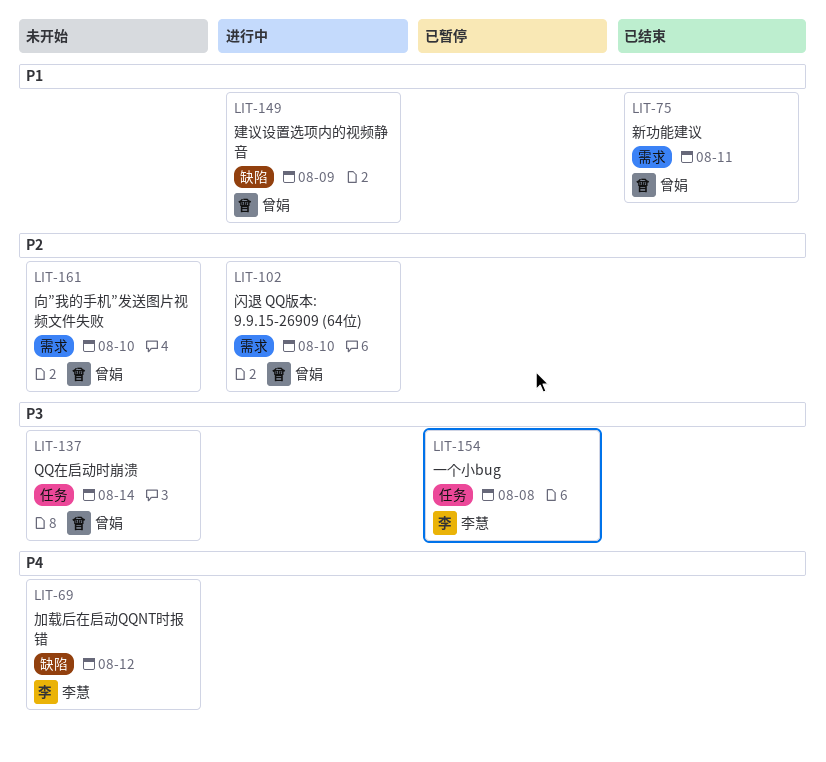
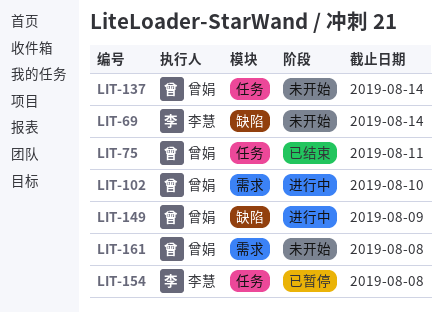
LIT-69, due: Aug 12 -> Aug 14
LIT-75, label: 需求 -> 任务
LIT-161, due: Aug 10 -> Aug 8

